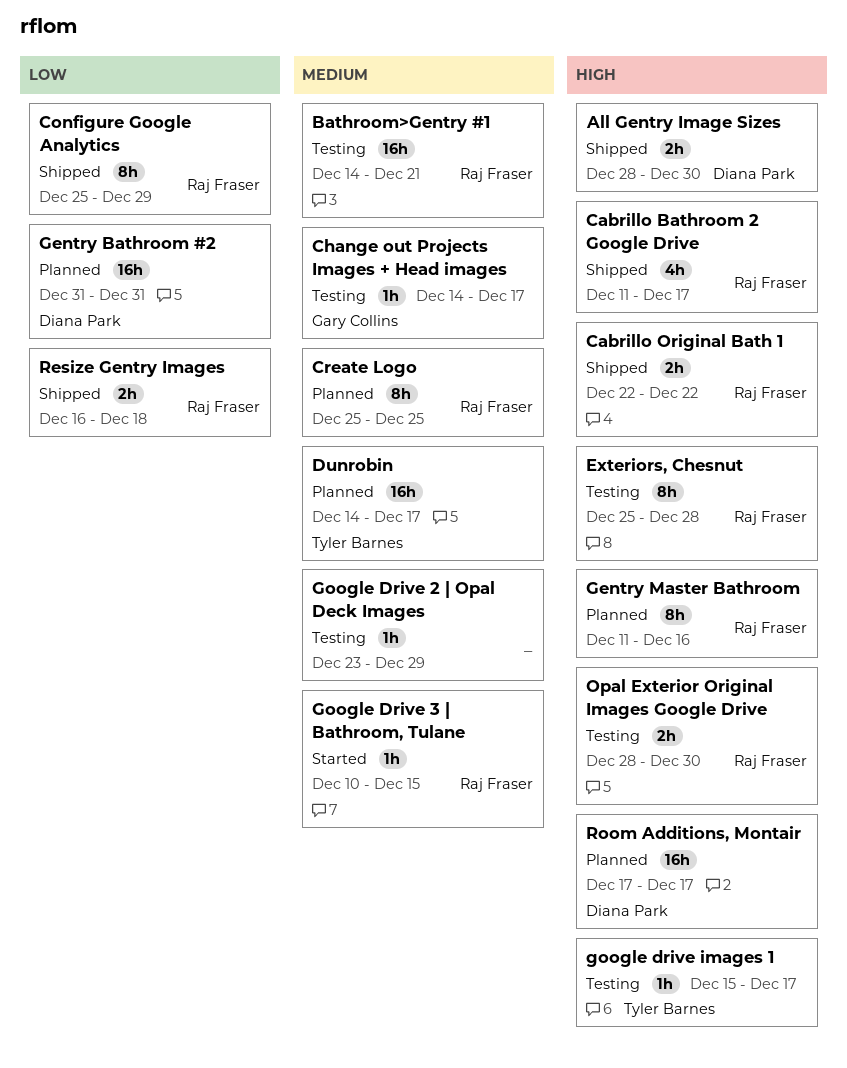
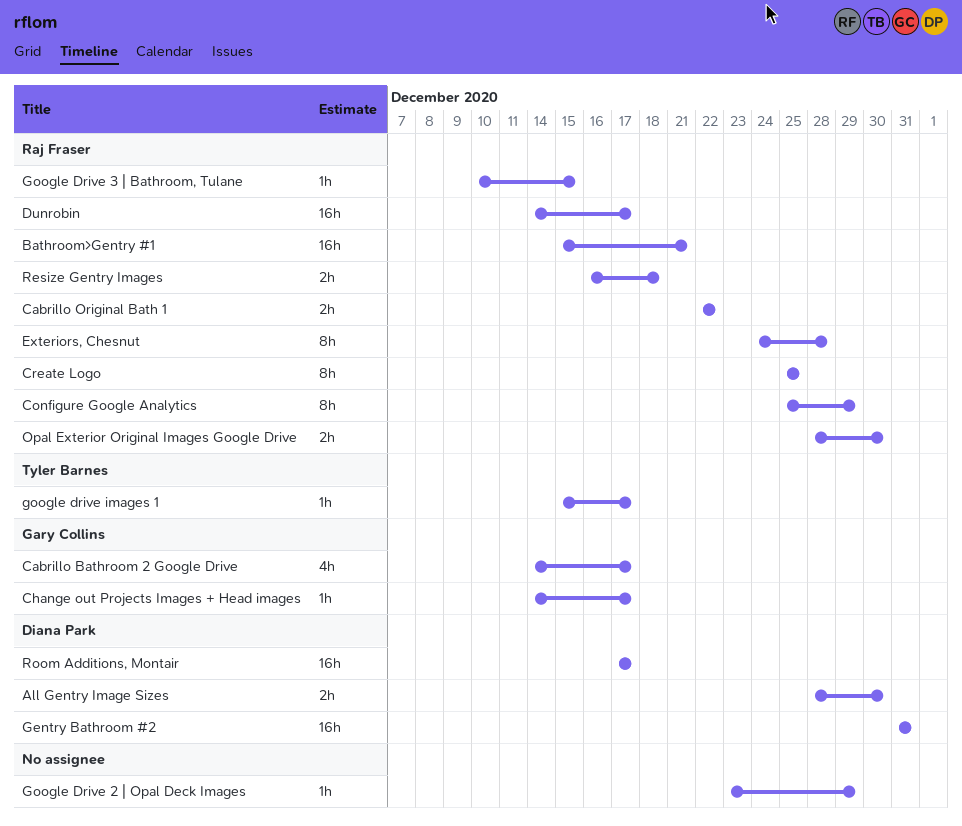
Bathroom>Gentry #1, start: Dec 14 -> Dec 15
Cabrillo Bathroom 2 Google Drive, owner: Raj Fraser -> Gary Collins
Cabrillo Bathroom 2 Google Drive, start: Dec 11 -> Dec 14
Dunrobin, owner: Tyler Barnes -> Raj Fraser
Exteriors, Chesnut, start: Dec 25 -> Dec 24
Gentry Master Bathroom: present -> none

